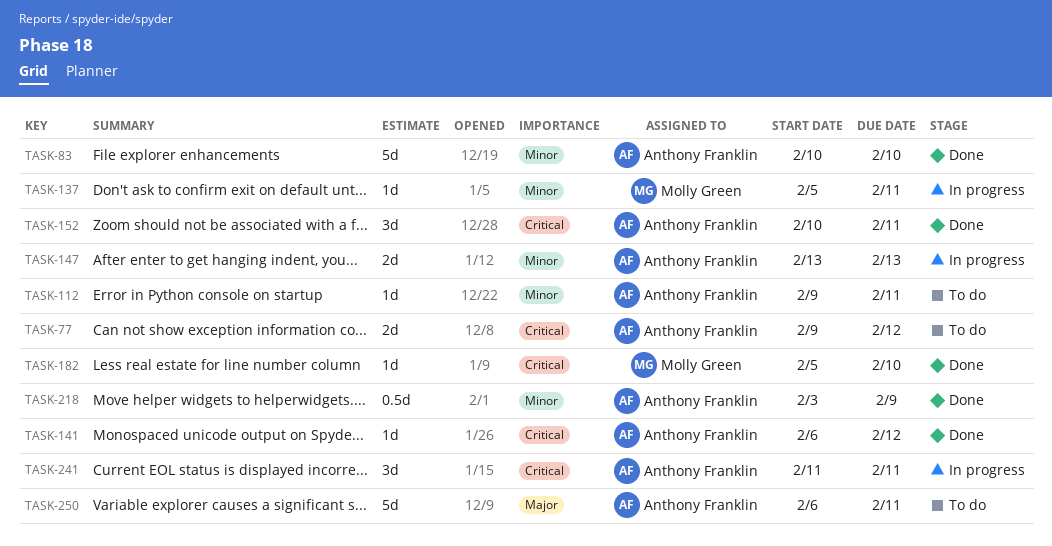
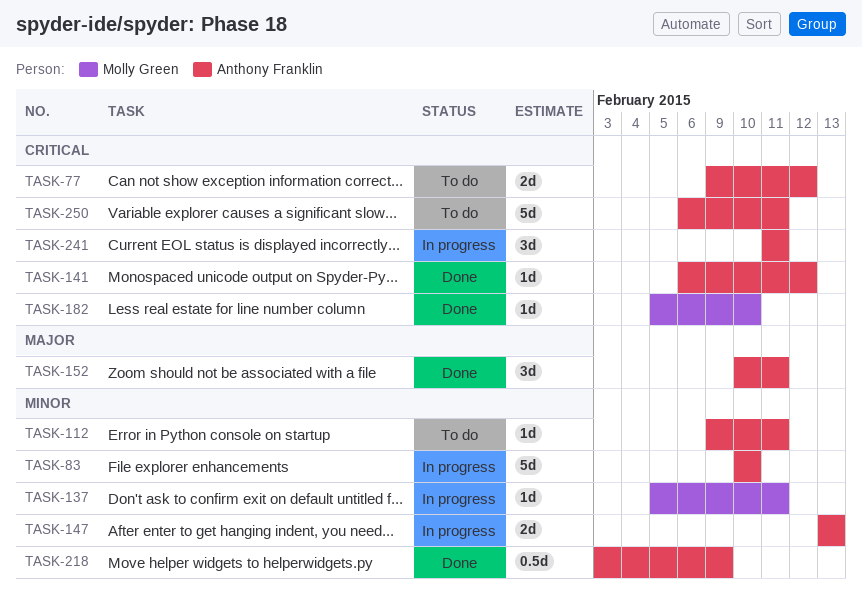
TASK-83, status: Done -> In progress
TASK-152, priority: Critical -> Major
TASK-250, priority: Major -> Critical

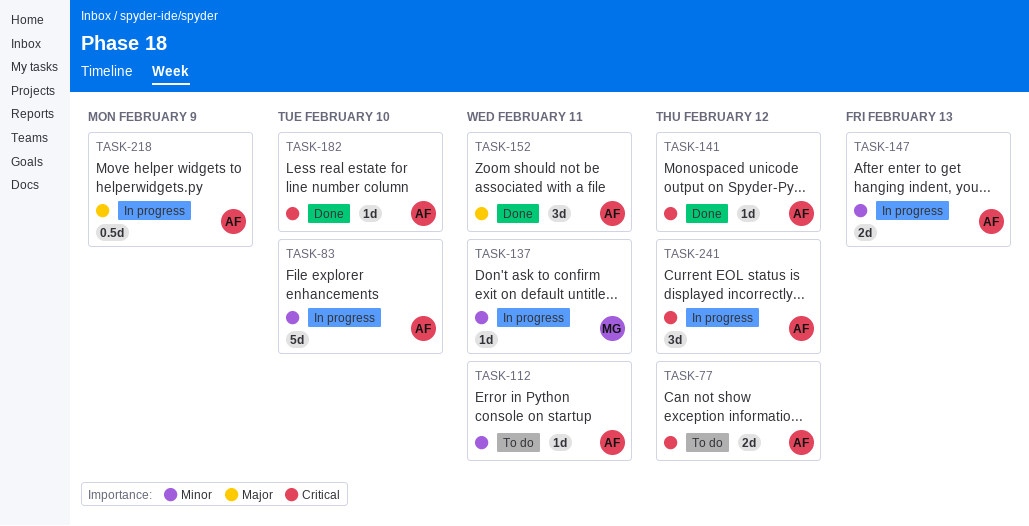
TASK-182, owner: Molly Green -> Anthony Franklin
TASK-218, status: Done -> In progress
TASK-218, priority: Minor -> Major
TASK-241, due: Feb 11 -> Feb 12
TASK-250: present -> none

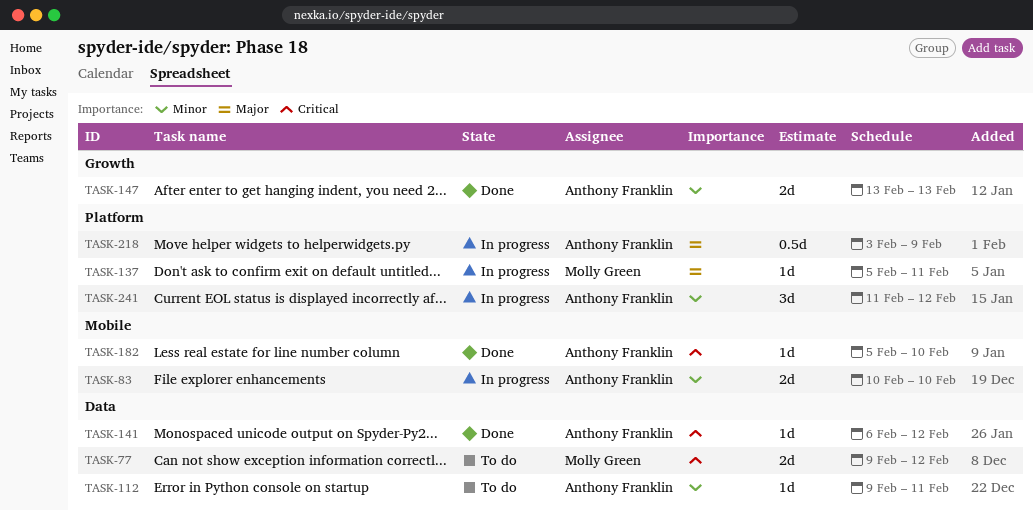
TASK-77, owner: Anthony Franklin -> Molly Green
TASK-83, estimate: 5d -> 2d
TASK-137, priority: Minor -> Major
TASK-147, status: In progress -> Done
TASK-152: present -> none
TASK-241, priority: Critical -> Minor

